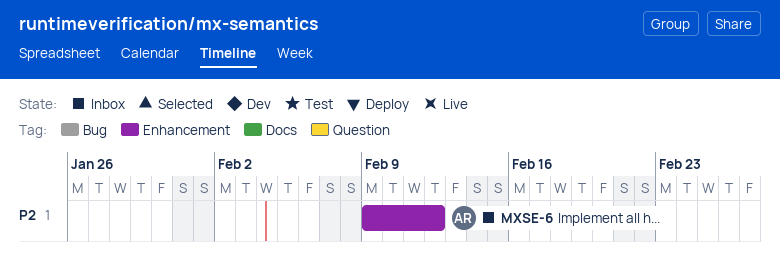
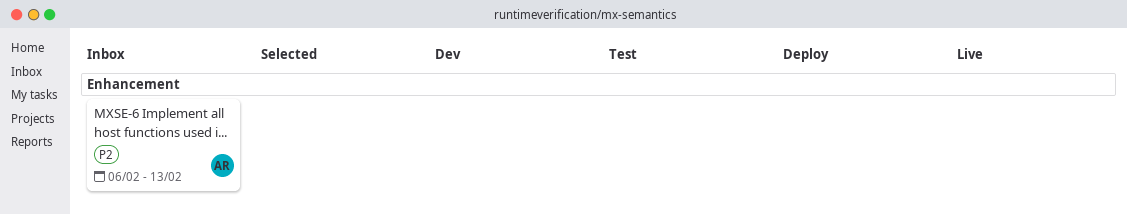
MXSE-6, start: Feb 9 -> Feb 6
MXSE-6, due: Feb 12 -> Feb 13

